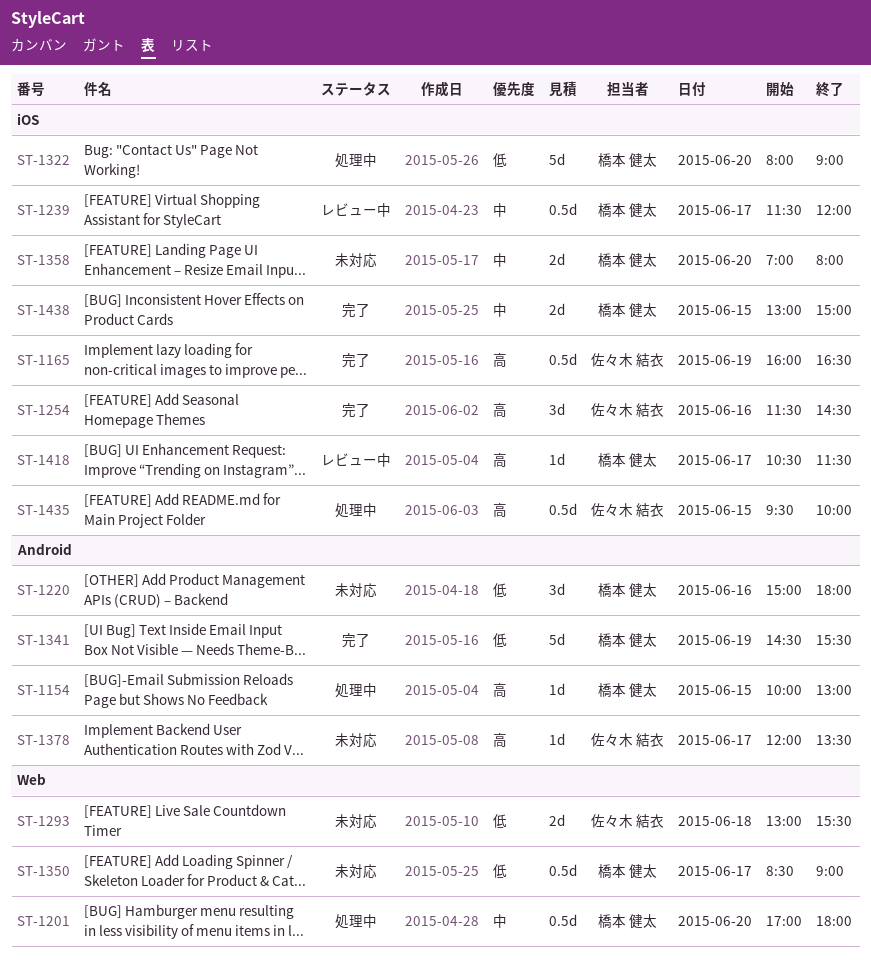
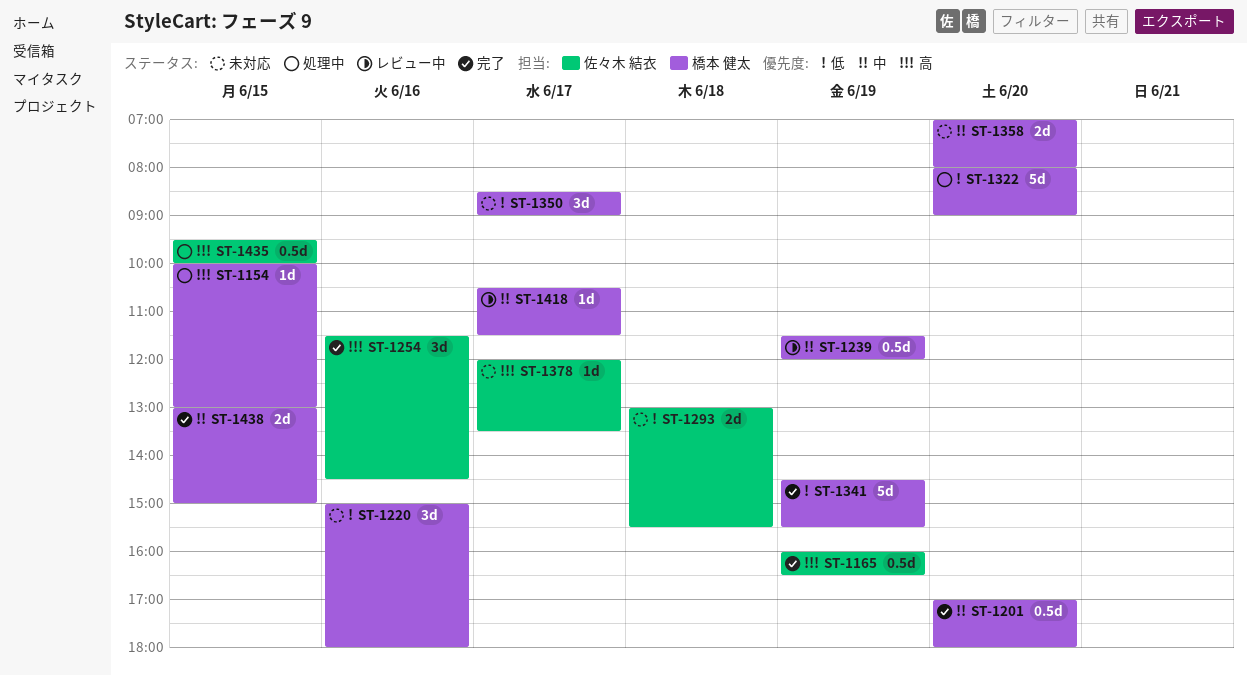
ST-1201, status: 処理中 -> 完了
ST-1239, day: Jun 17 -> Jun 19
ST-1350, estimate: 0.5d -> 3d
ST-1418, priority: 高 -> 中

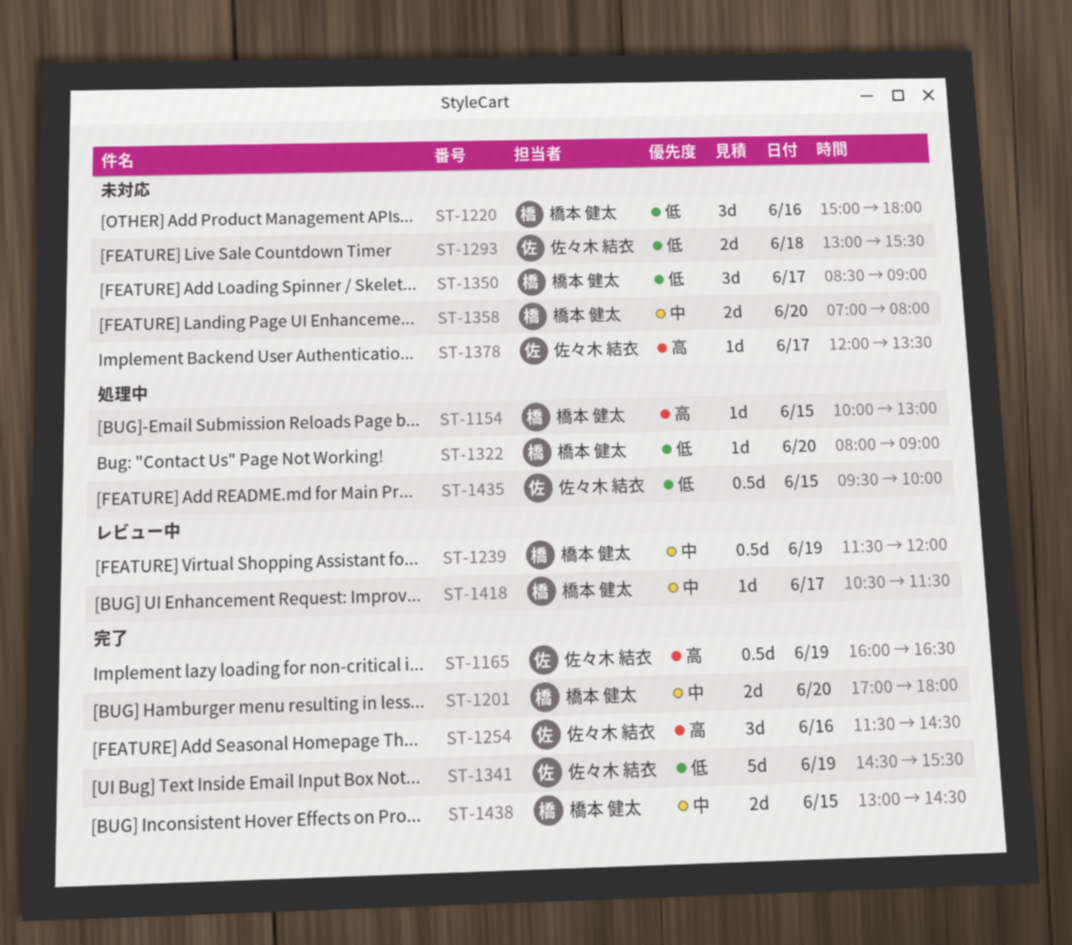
ST-1201, estimate: 0.5d -> 2d
ST-1322, estimate: 5d -> 1d
ST-1341, owner: 橋本 健太 -> 佐々木 結衣
ST-1435, priority: 高 -> 低
ST-1438, ends: 15:00 -> 14:30

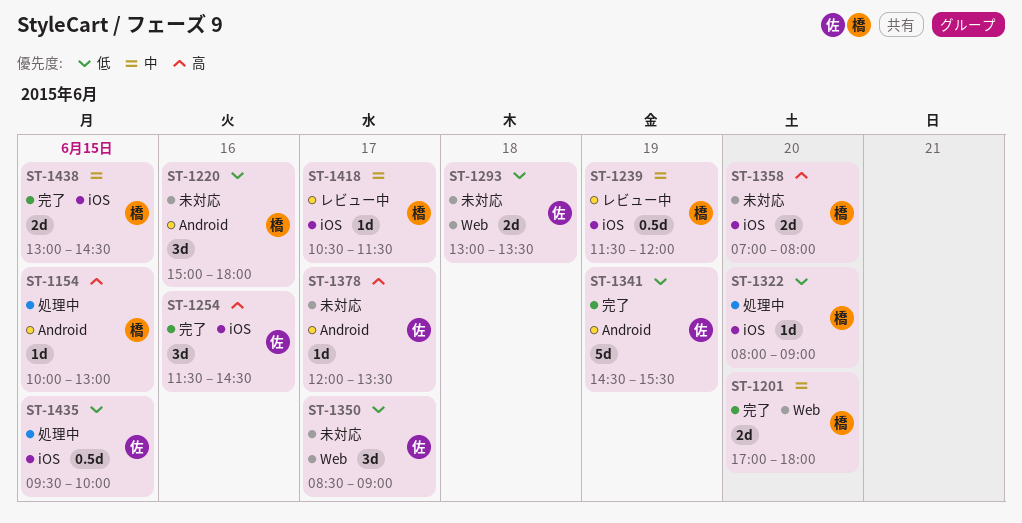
ST-1165: present -> none
ST-1293, ends: 15:30 -> 13:30
ST-1350, owner: 橋本 健太 -> 佐々木 結衣
ST-1358, priority: 中 -> 高

